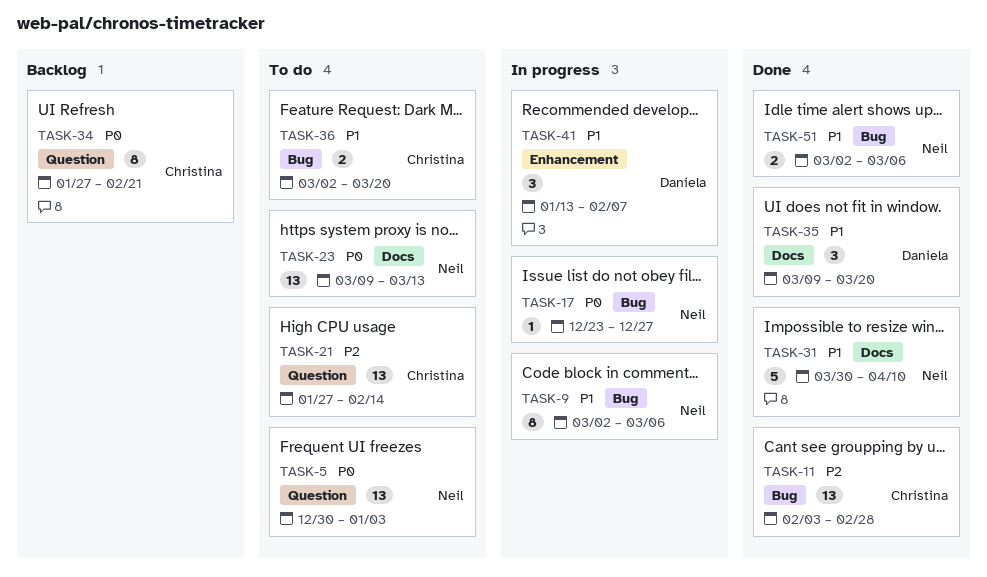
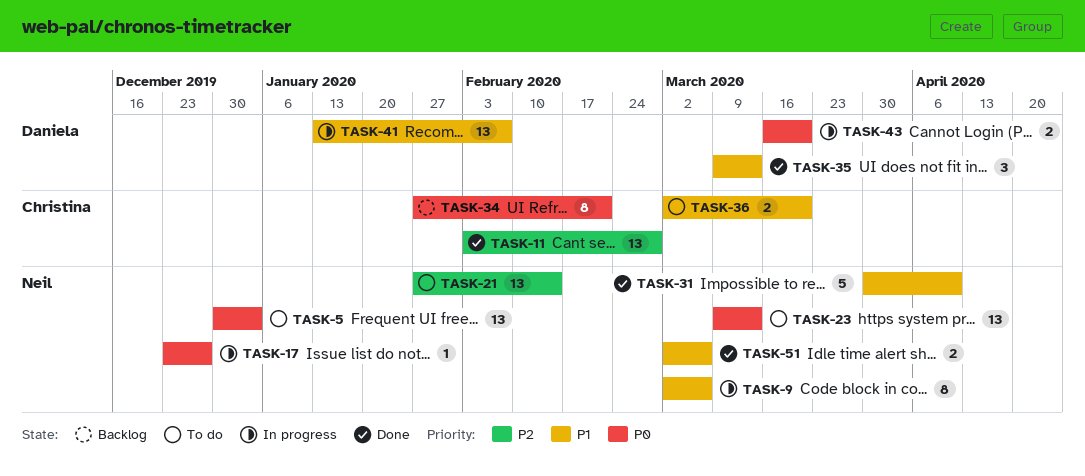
TASK-21, owner: Christina -> Neil
TASK-35, due: Mar 20 -> Mar 13
TASK-41, estimate: 3 -> 13
TASK-43: none -> present

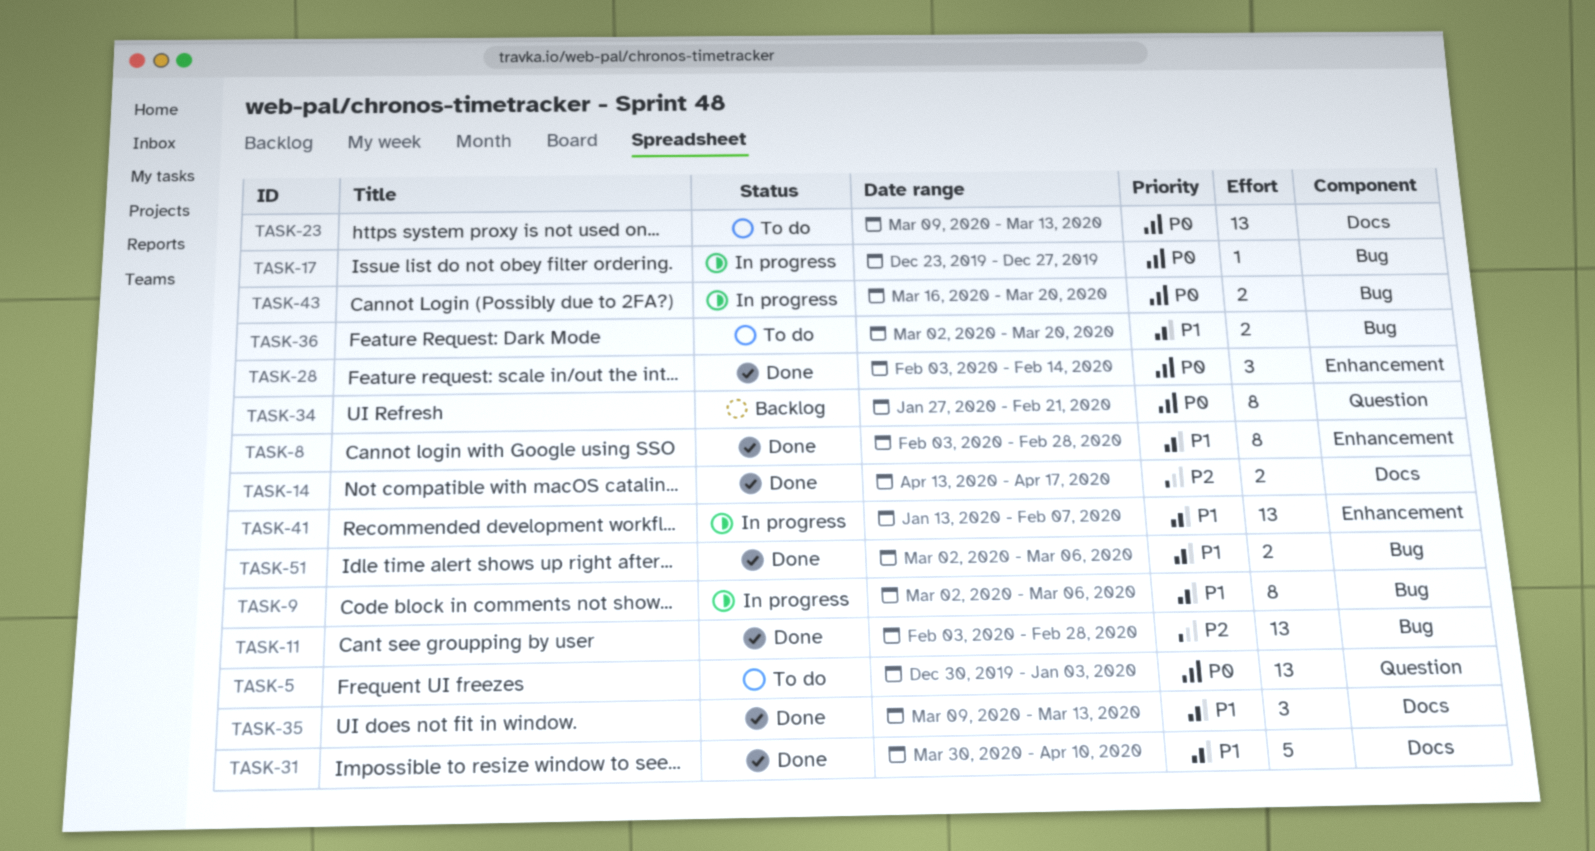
TASK-8: none -> present
TASK-14: none -> present
TASK-21: present -> none
TASK-28: none -> present

